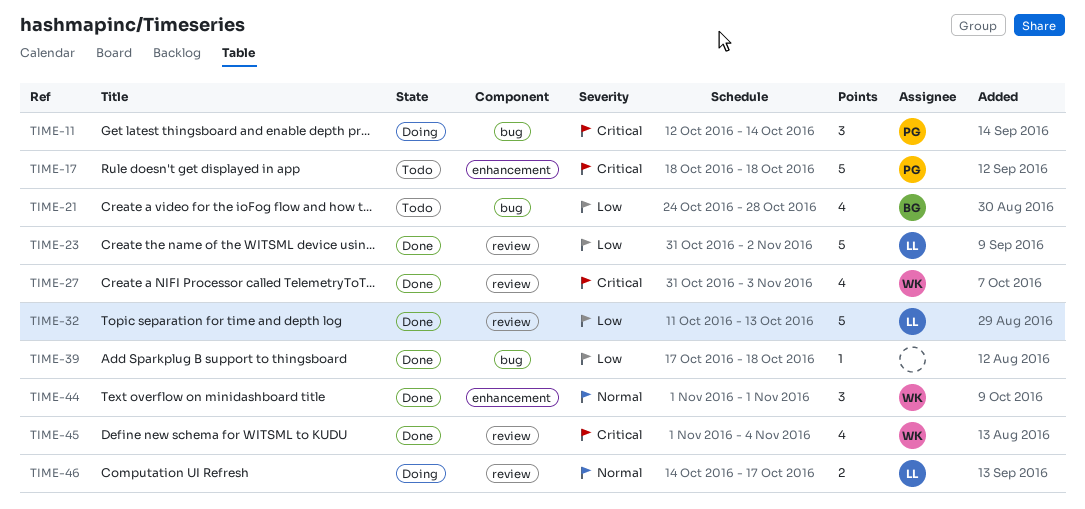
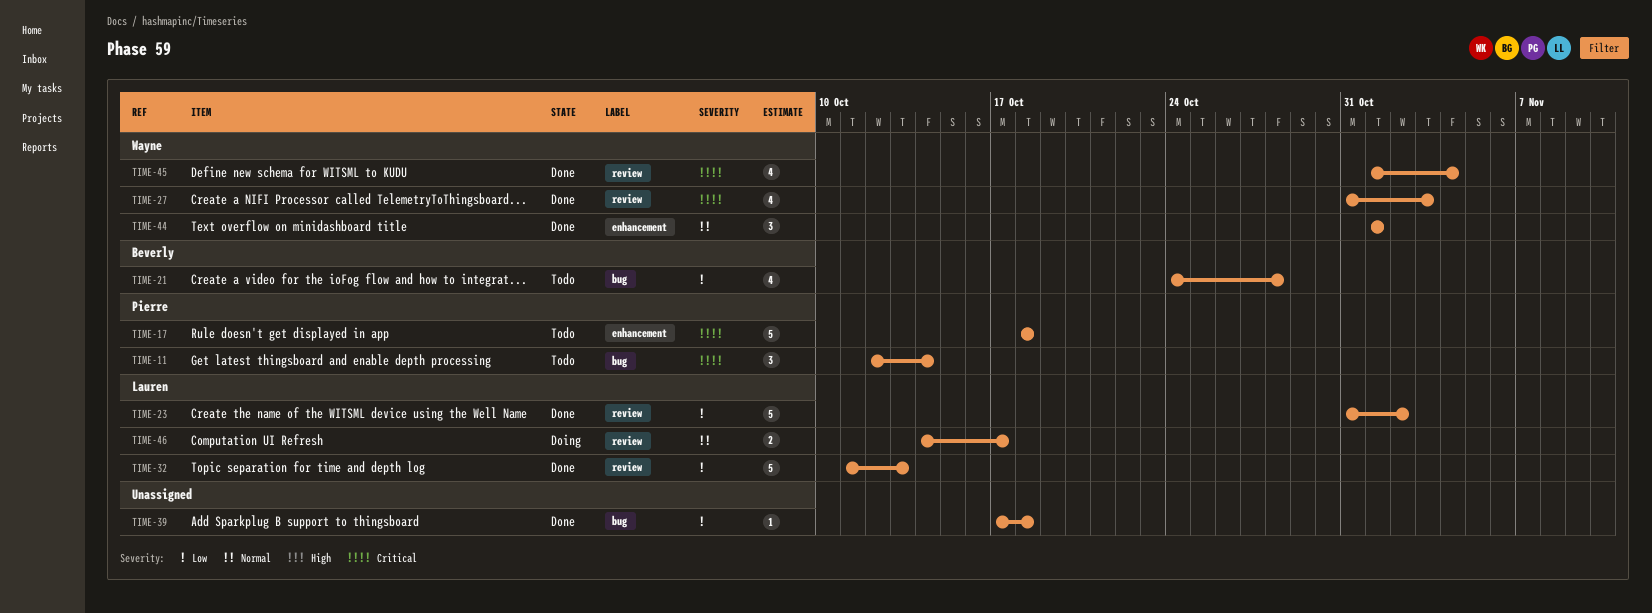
TIME-11, status: Doing -> Todo

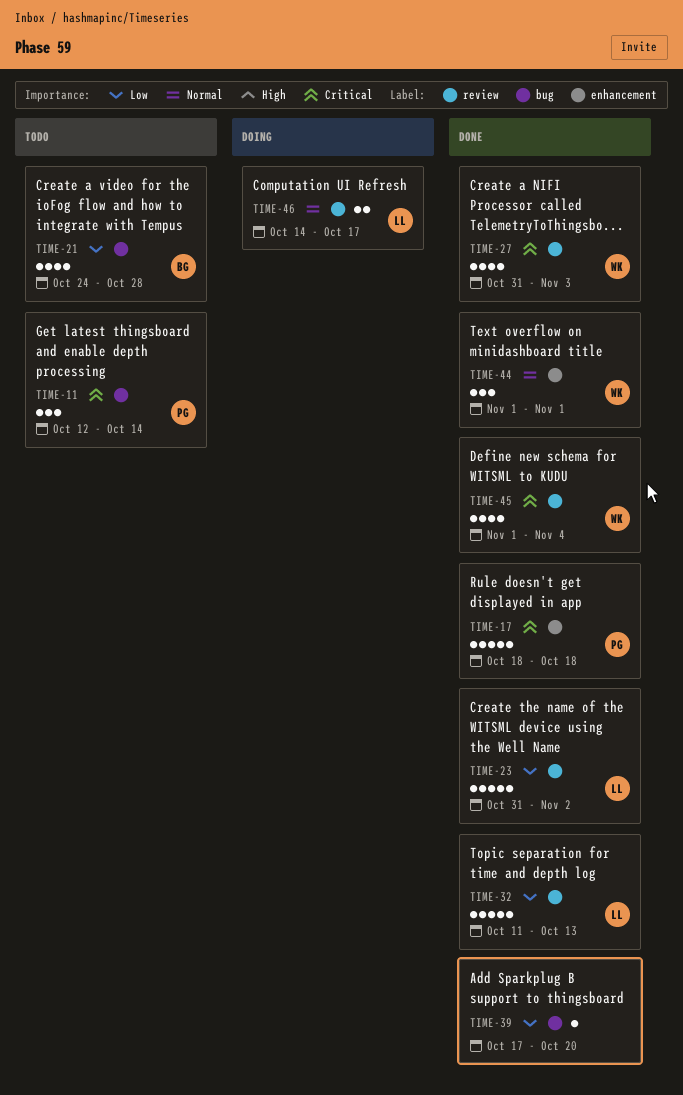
TIME-17, status: Todo -> Done
TIME-39, due: Oct 18 -> Oct 20

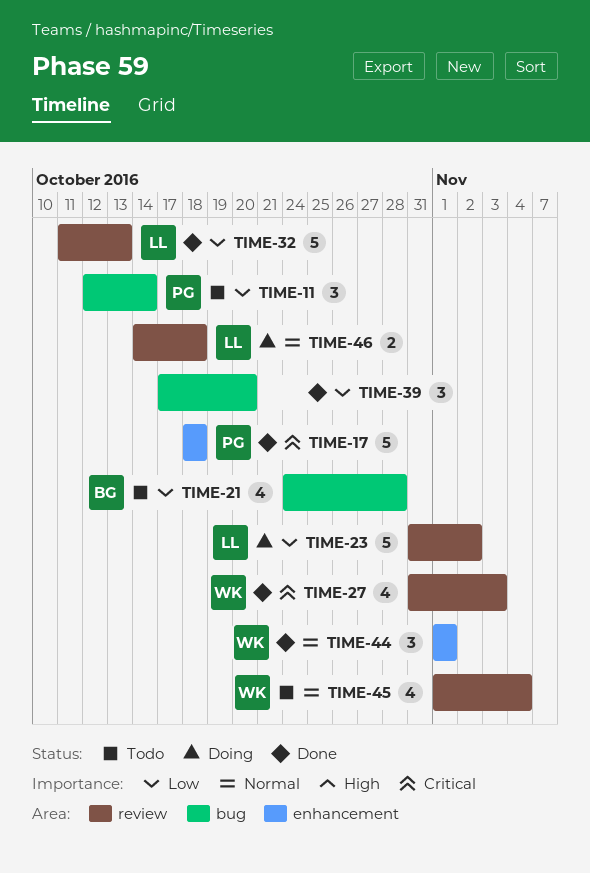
TIME-11, priority: Critical -> Low
TIME-23, status: Done -> Doing
TIME-39, estimate: 1 -> 3
TIME-45, status: Done -> Todo
TIME-45, priority: Critical -> Normal
TIME-46, due: Oct 17 -> Oct 18

